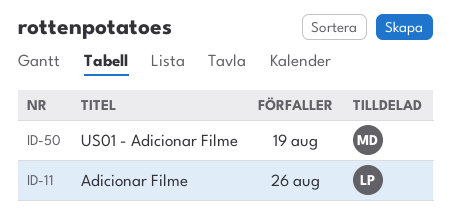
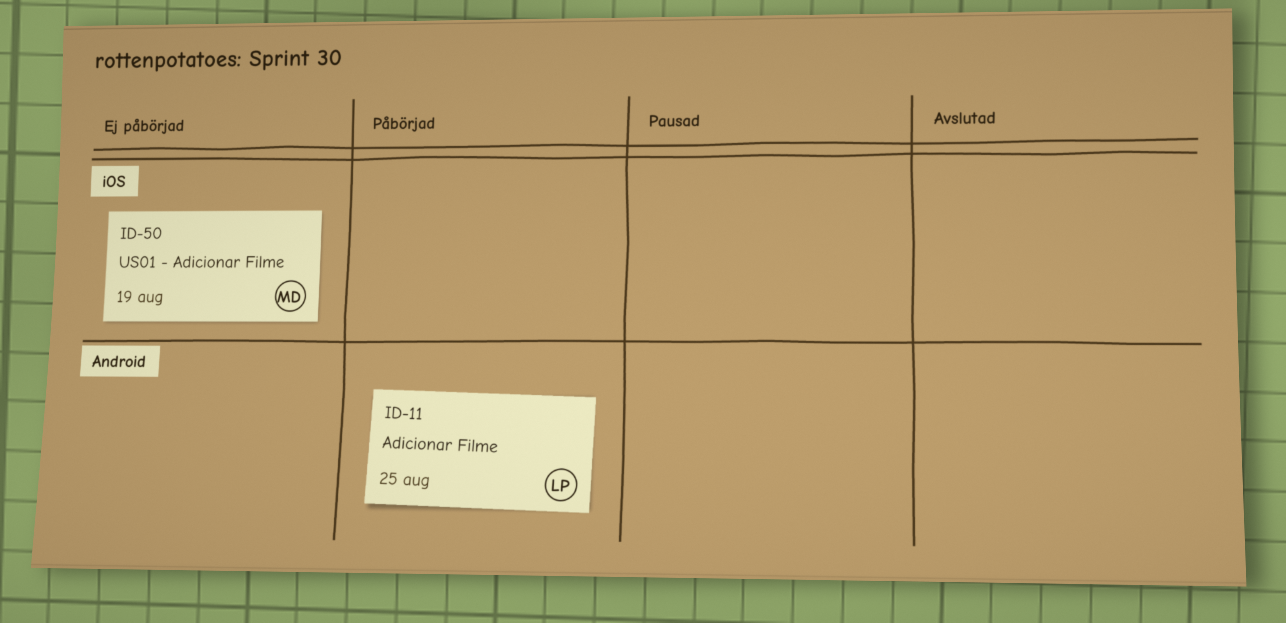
ID-11, due: Aug 26 -> Aug 25

